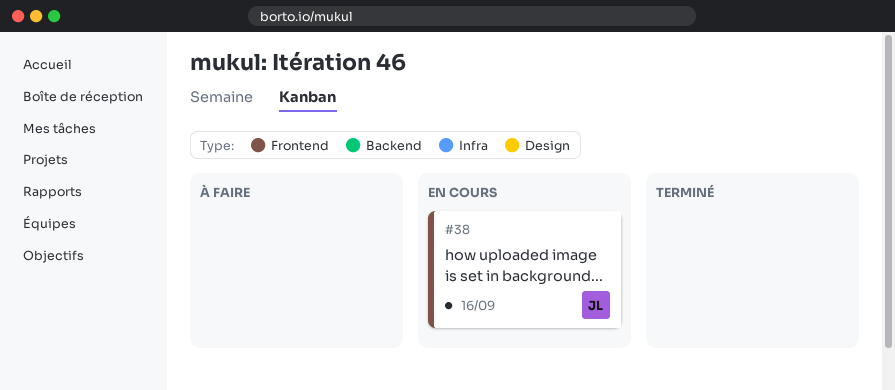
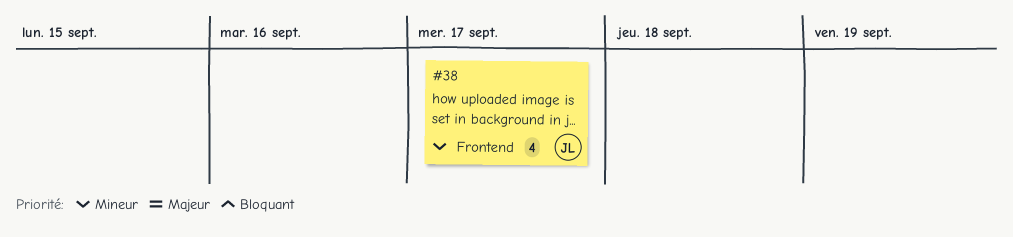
#38, estimate: 1 -> 4
#38, due: Sep 16 -> Sep 17

